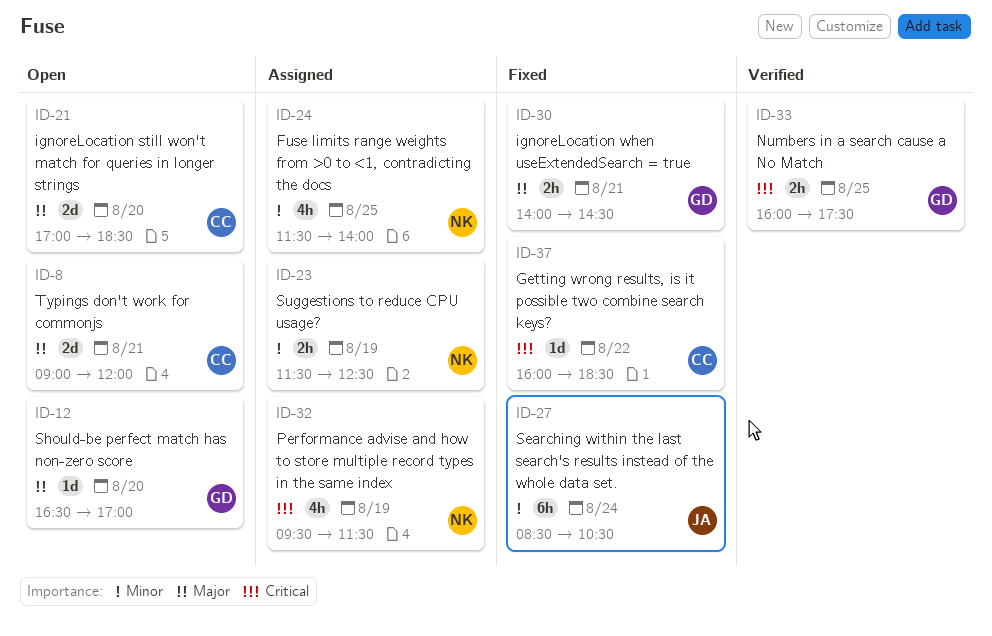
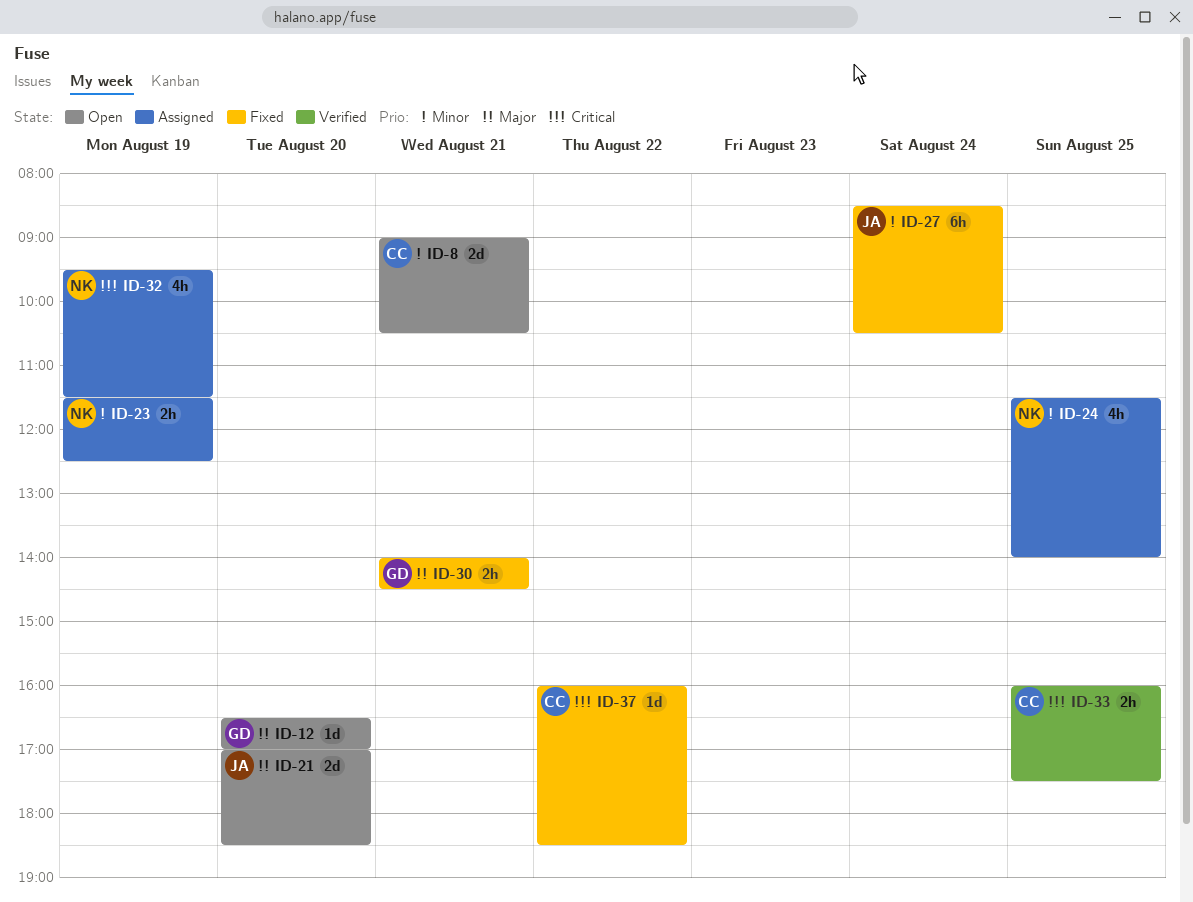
ID-8, priority: Major -> Minor
ID-8, ends: 12:00 -> 10:30
ID-21, owner: CC -> JA
ID-33, owner: GD -> CC

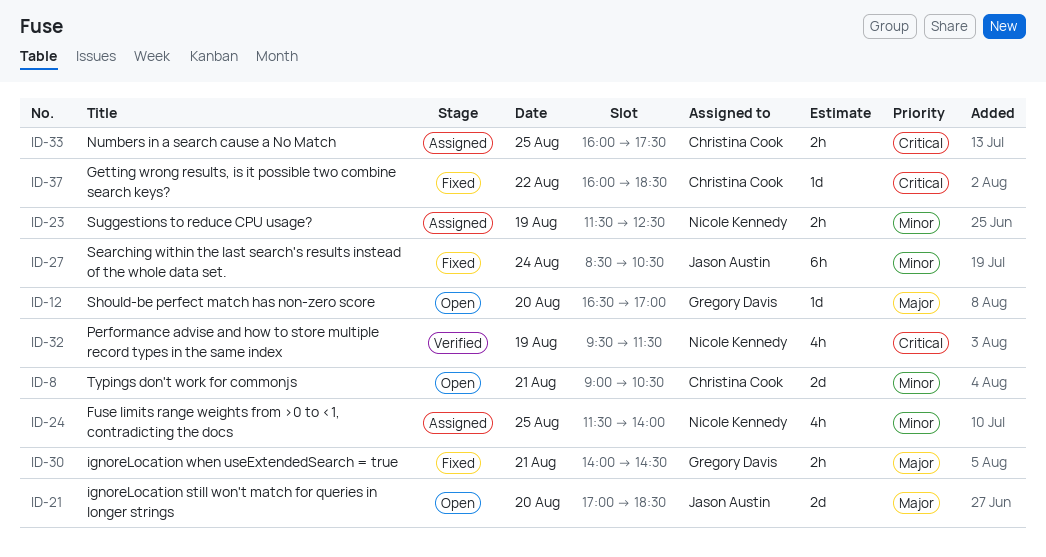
ID-32, status: Assigned -> Verified
ID-33, status: Verified -> Assigned

